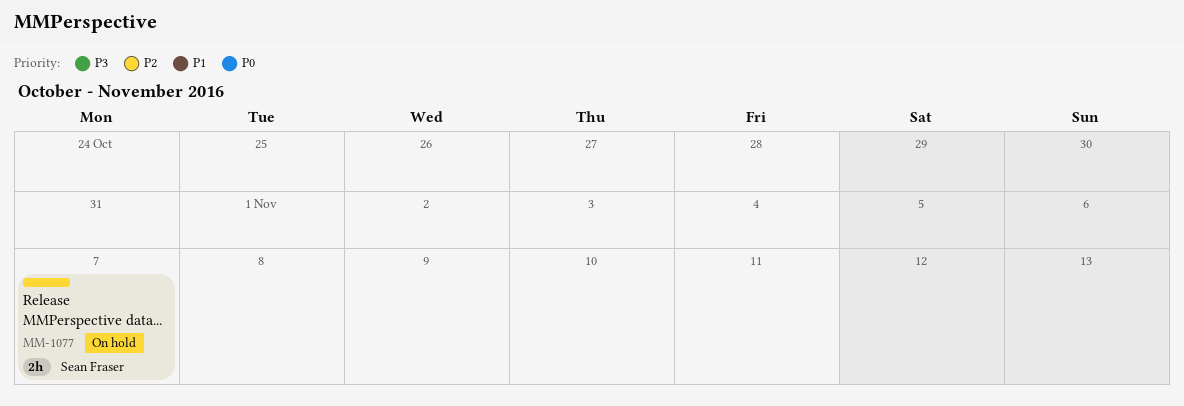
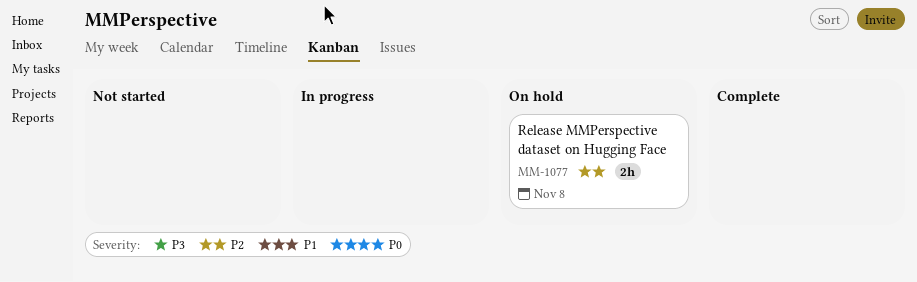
MM-1077, due: Nov 7 -> Nov 8

